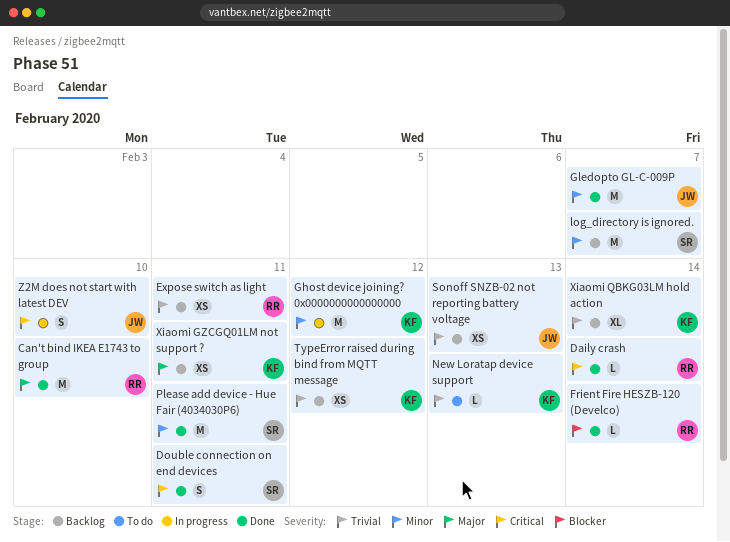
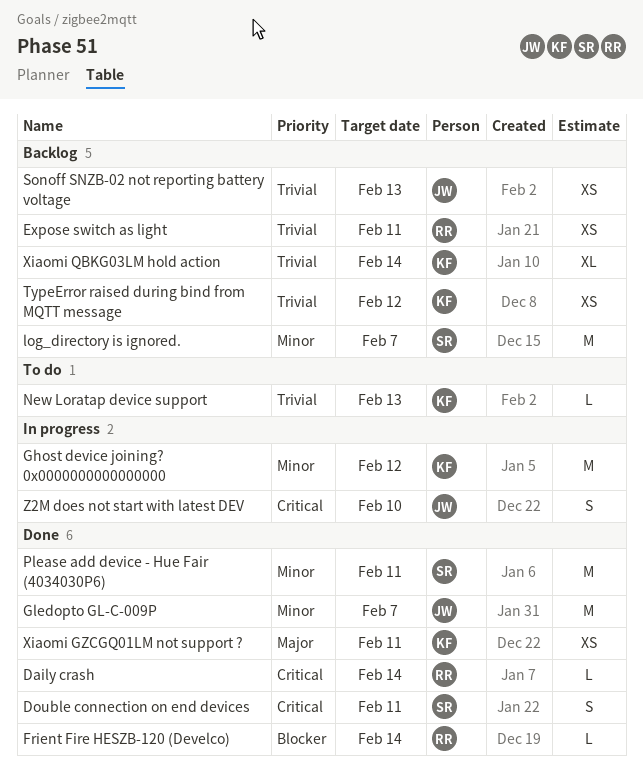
Can't bind IKEA E1743 to group: present -> none
Xiaomi GZCGQ01LM not support ?, status: Backlog -> Done

